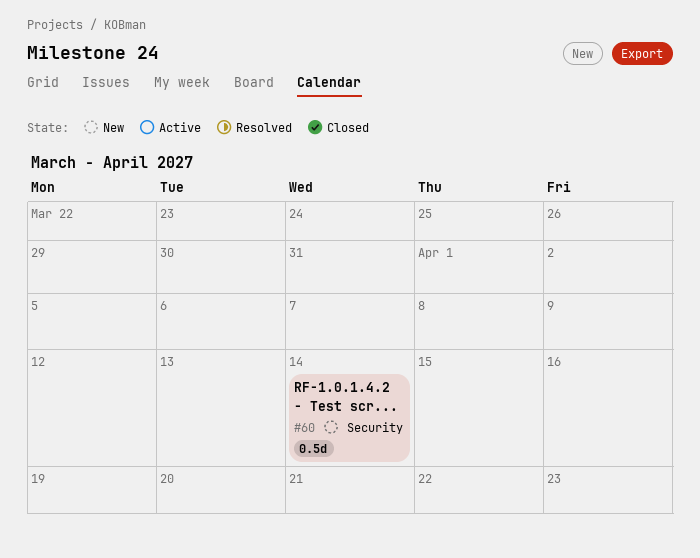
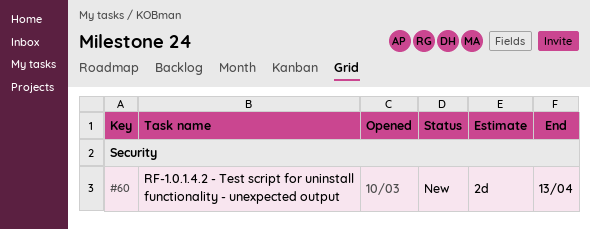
#60, estimate: 0.5d -> 2d
#60, due: Apr 14 -> Apr 13

